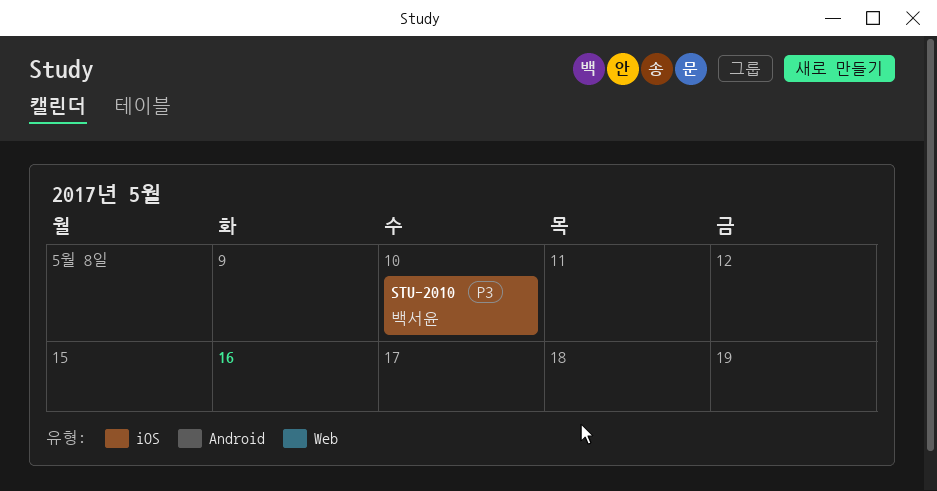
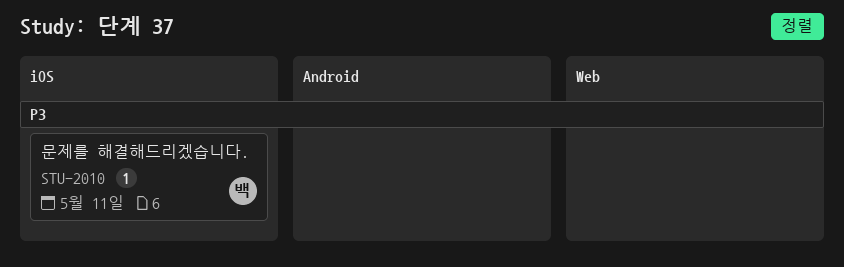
STU-2010, due: May 10 -> May 11

